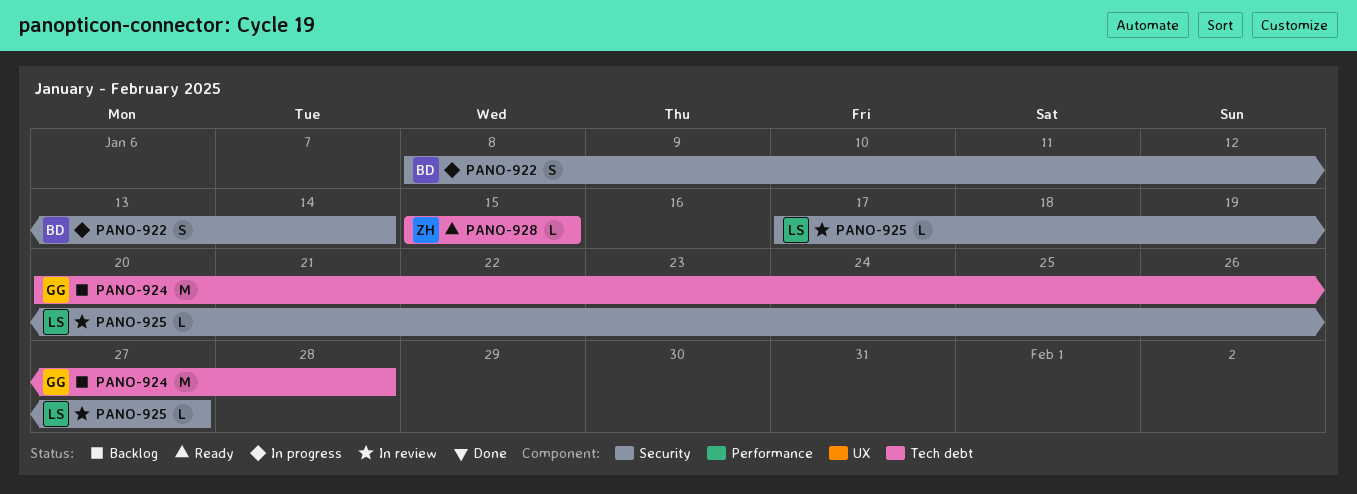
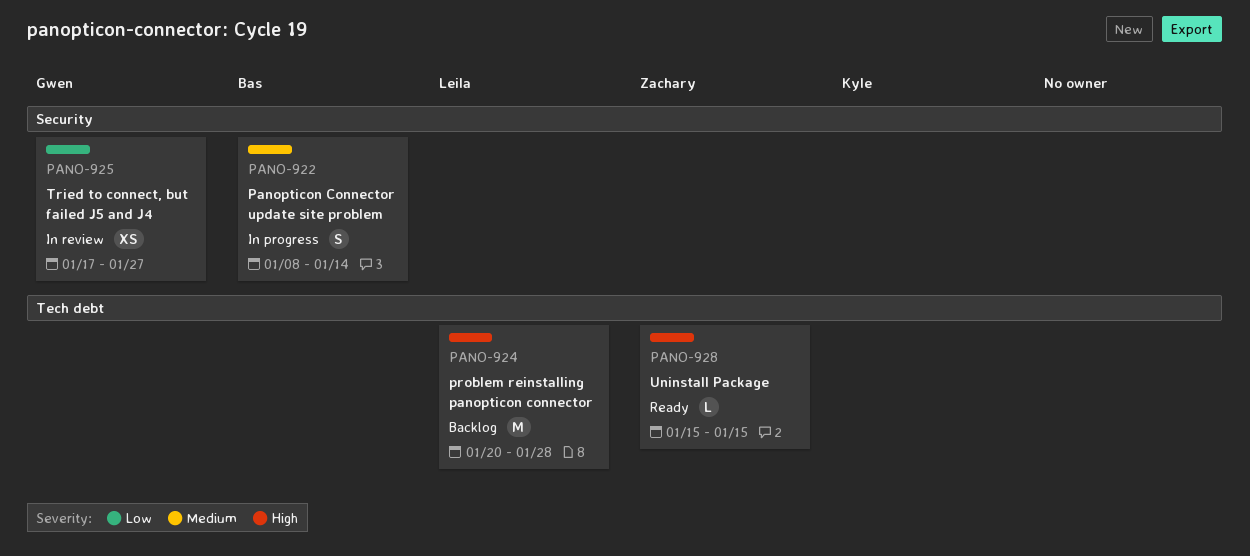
PANO-924, owner: Gwen -> Leila
PANO-925, owner: Leila -> Gwen
PANO-925, estimate: L -> XS

